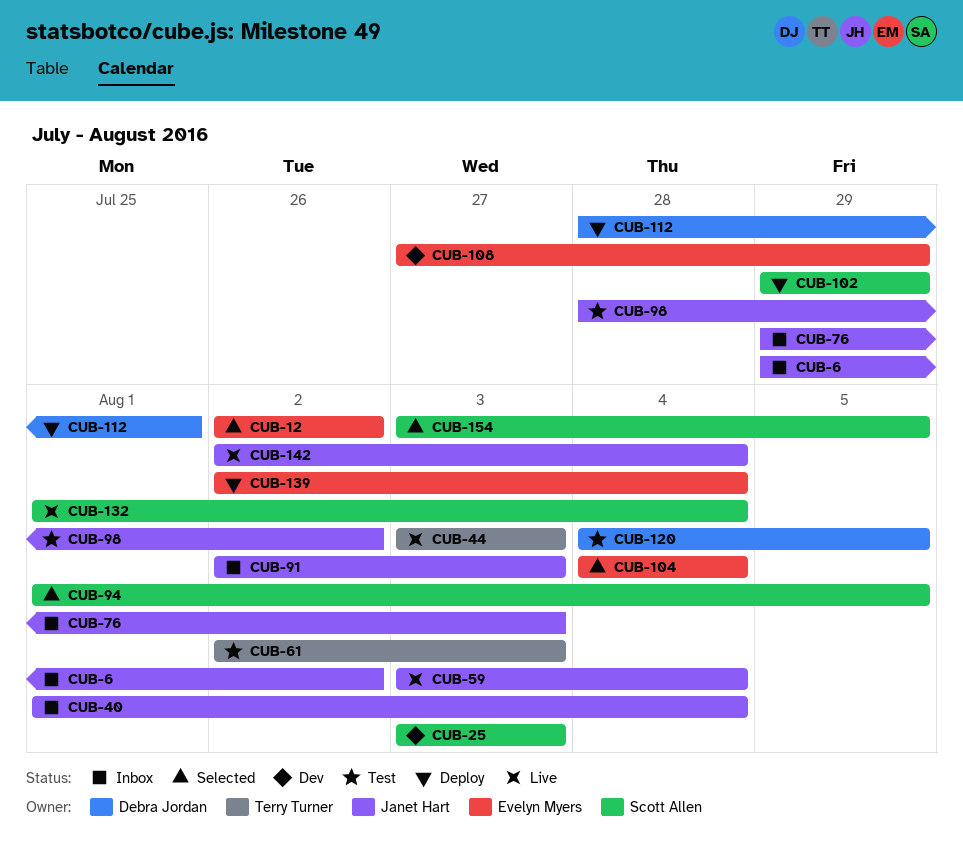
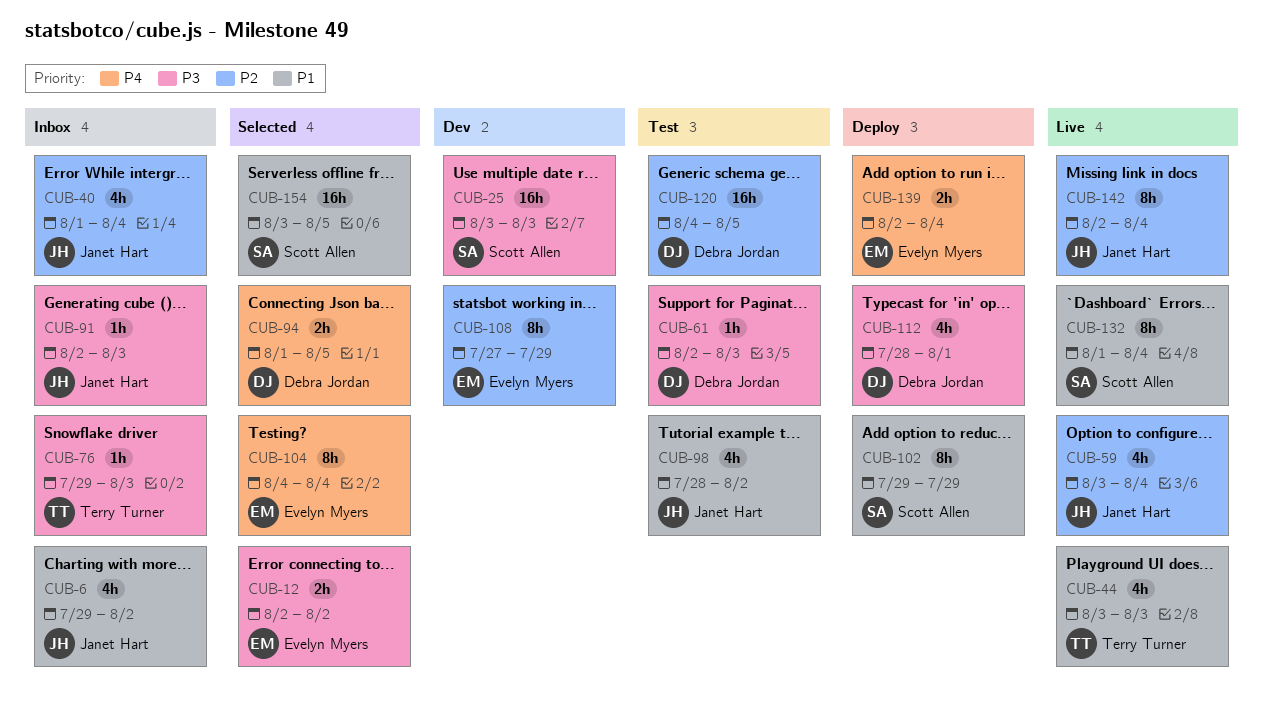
CUB-61, owner: Terry Turner -> Debra Jordan
CUB-76, owner: Janet Hart -> Terry Turner
CUB-94, owner: Scott Allen -> Debra Jordan

